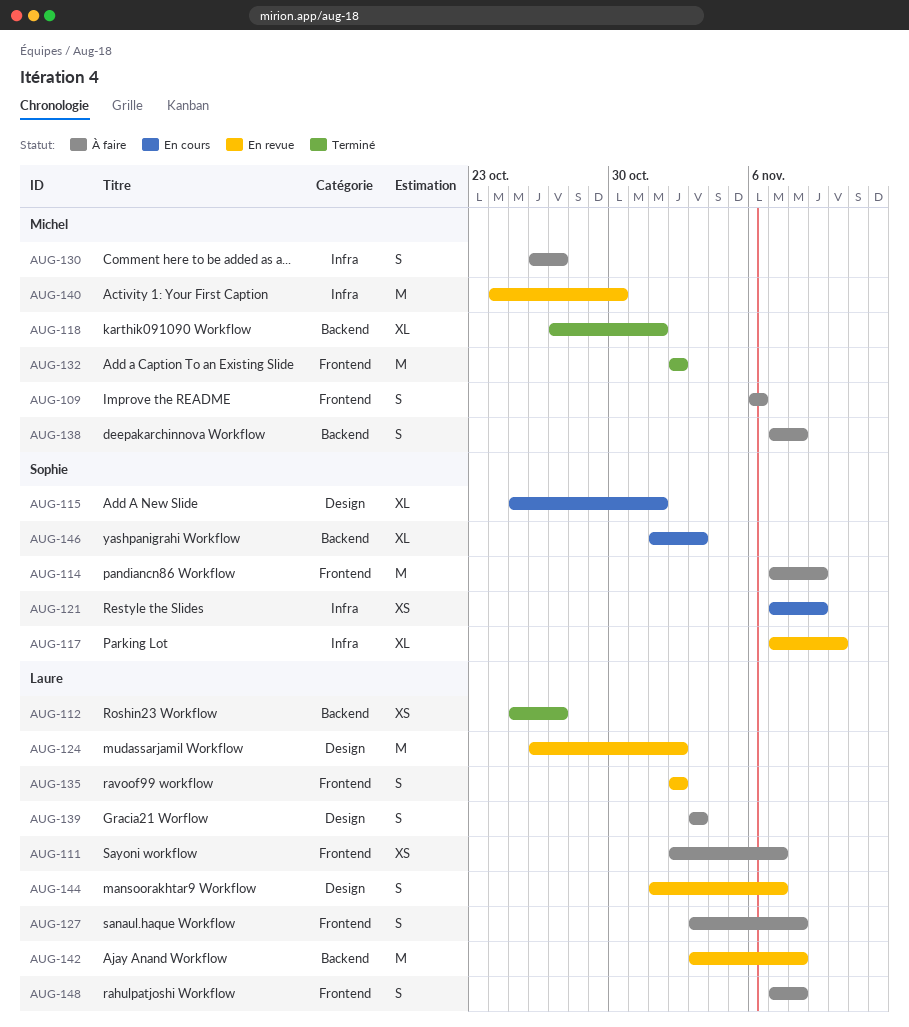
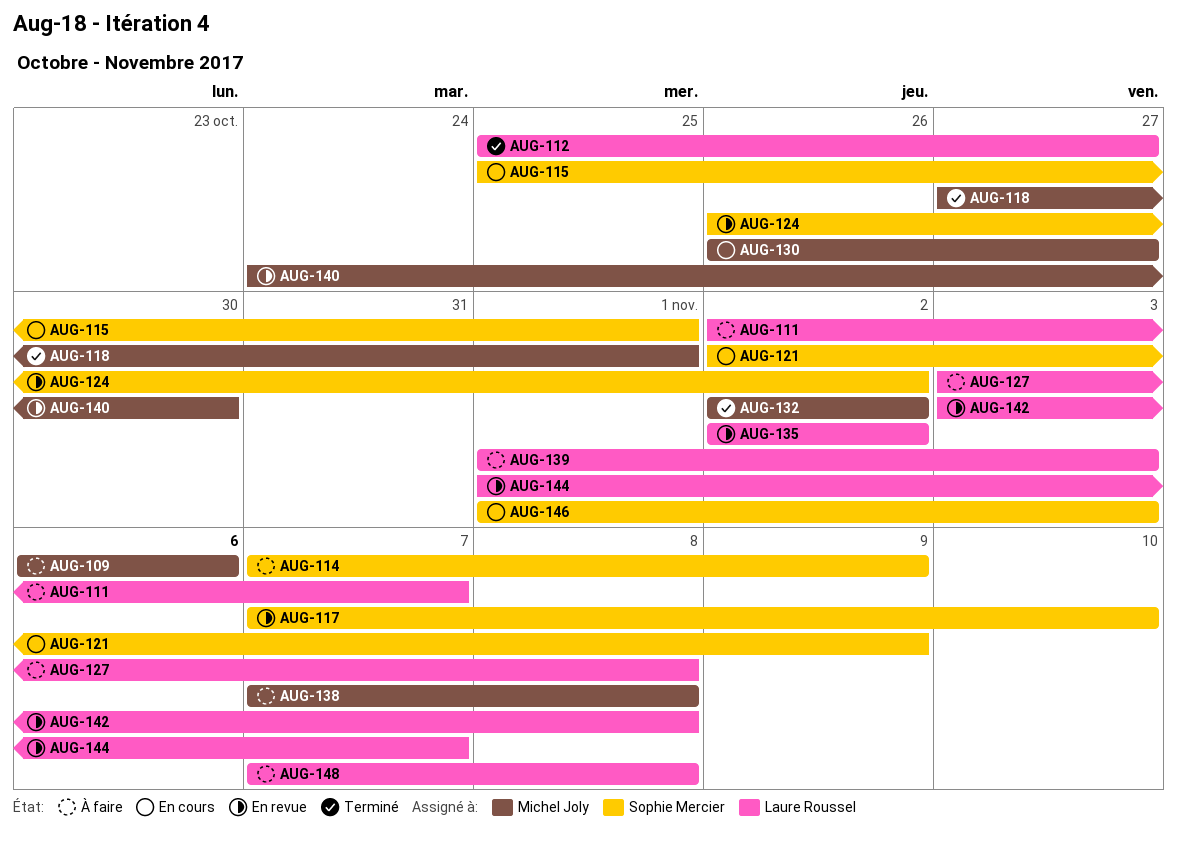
AUG-121, start: Nov 7 -> Nov 2
AUG-124, owner: Laure Roussel -> Sophie Mercier
AUG-130, status: À faire -> En cours
AUG-139, start: Nov 3 -> Nov 1

